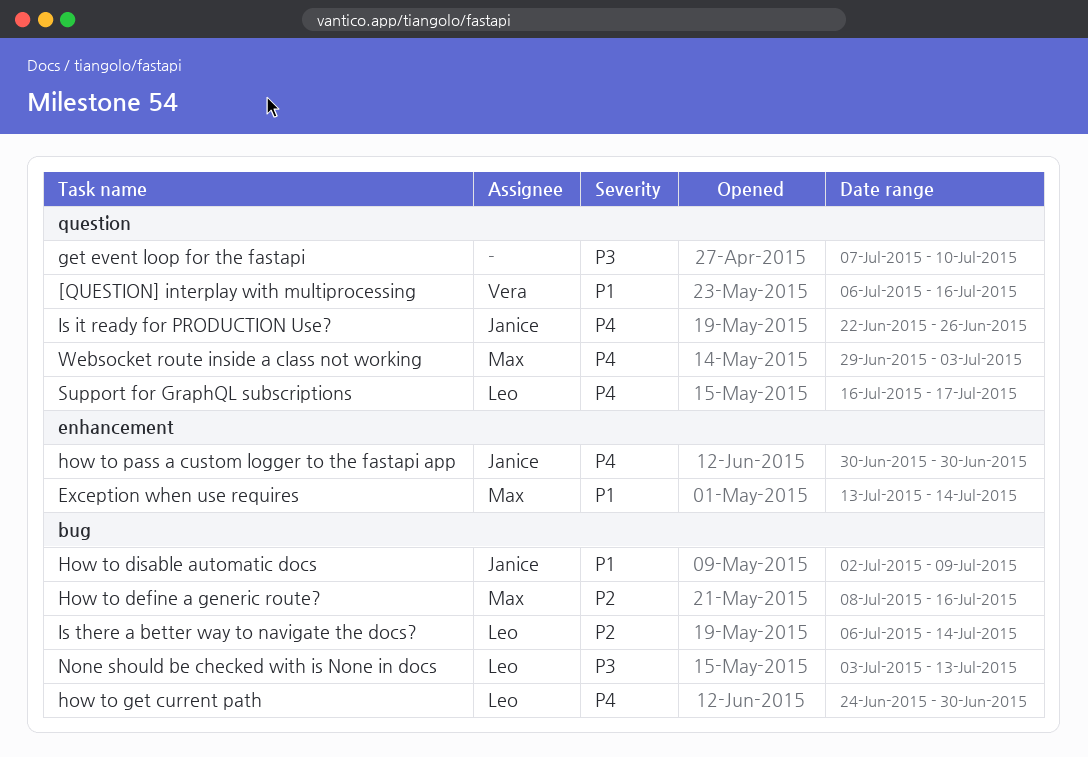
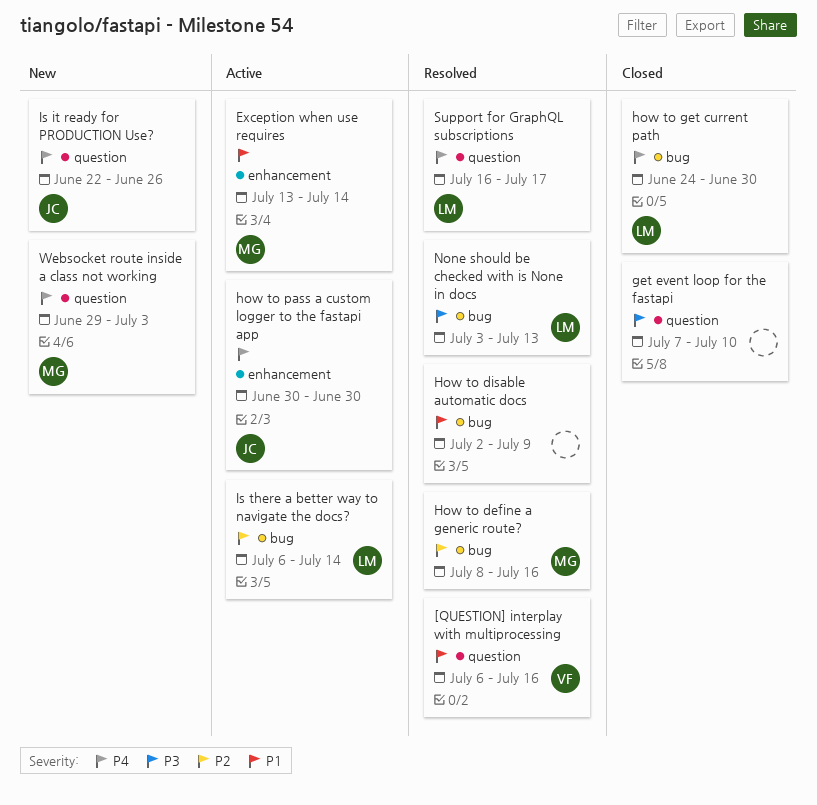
How to disable automatic docs, owner: Janice -> none

